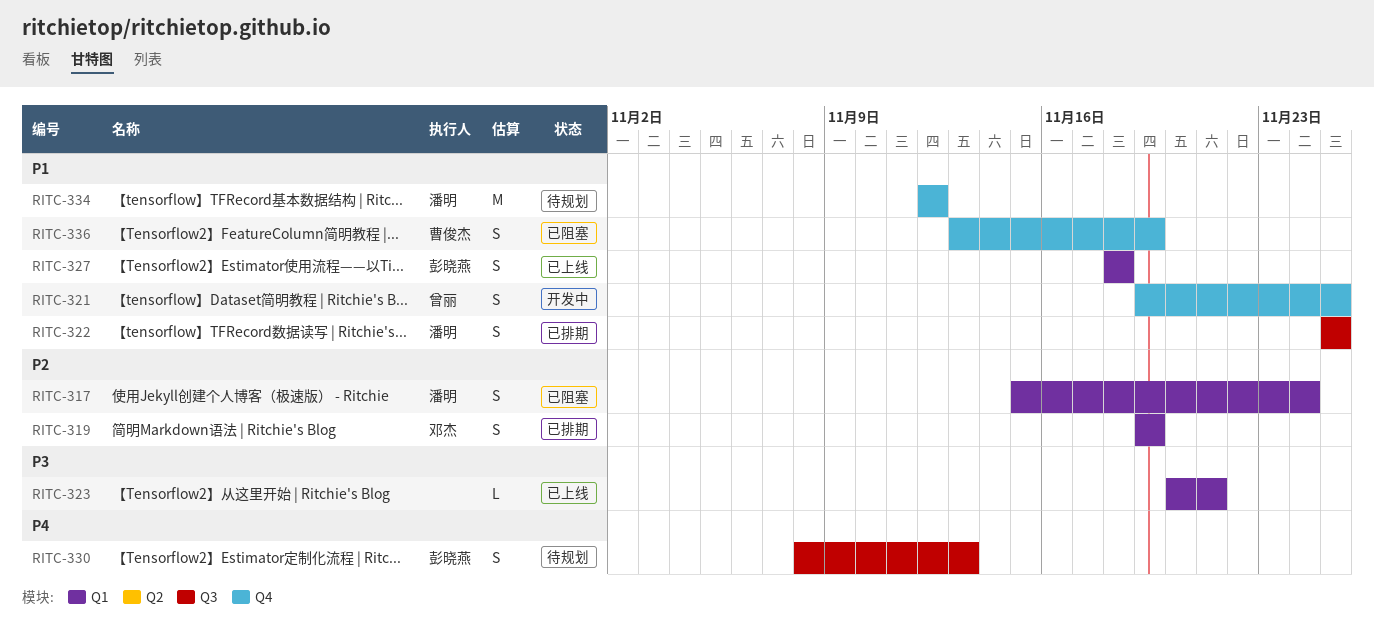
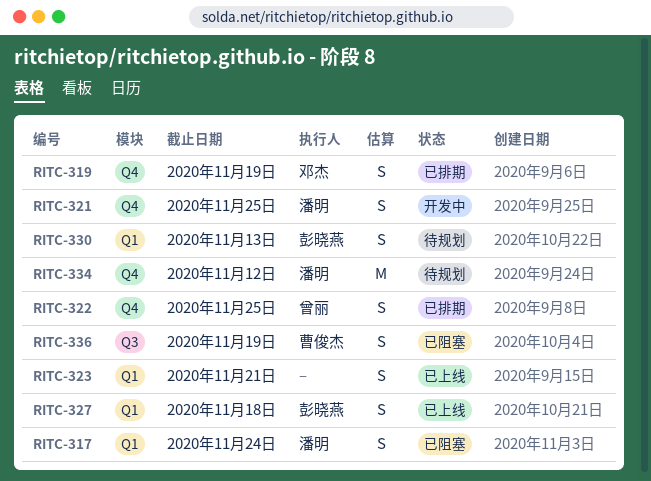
RITC-319, label: Q1 -> Q4
RITC-321, owner: 曾丽 -> 潘明
RITC-322, owner: 潘明 -> 曾丽
RITC-322, label: Q3 -> Q4
RITC-323, estimate: L -> S
RITC-330, label: Q3 -> Q1
RITC-336, label: Q4 -> Q3

